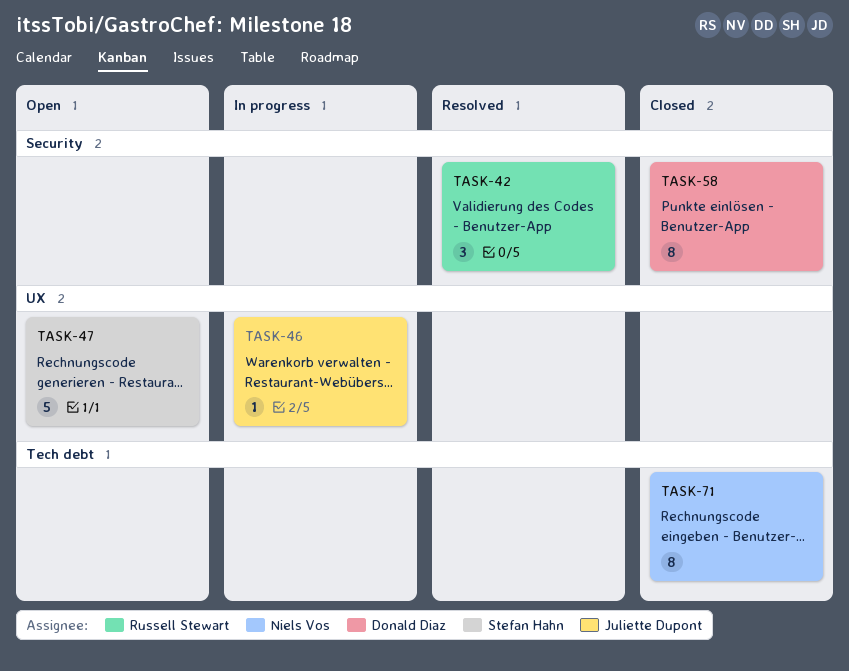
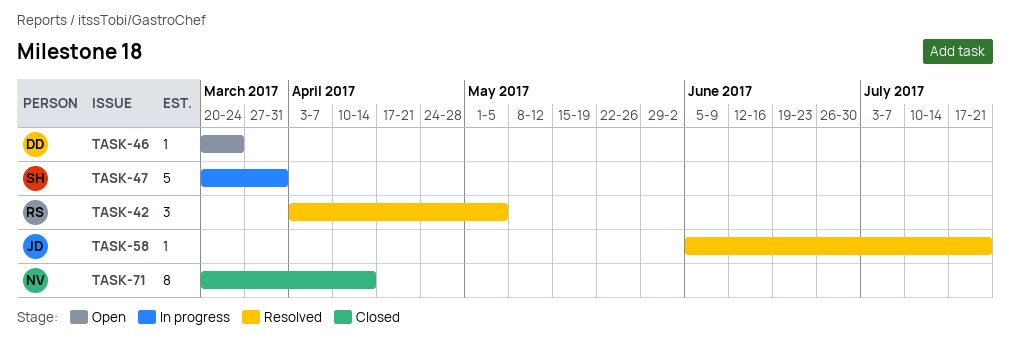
TASK-46, status: In progress -> Open
TASK-46, owner: Juliette Dupont -> Donald Diaz
TASK-47, status: Open -> In progress
TASK-58, status: Closed -> Resolved
TASK-58, owner: Donald Diaz -> Juliette Dupont
TASK-58, estimate: 8 -> 1

